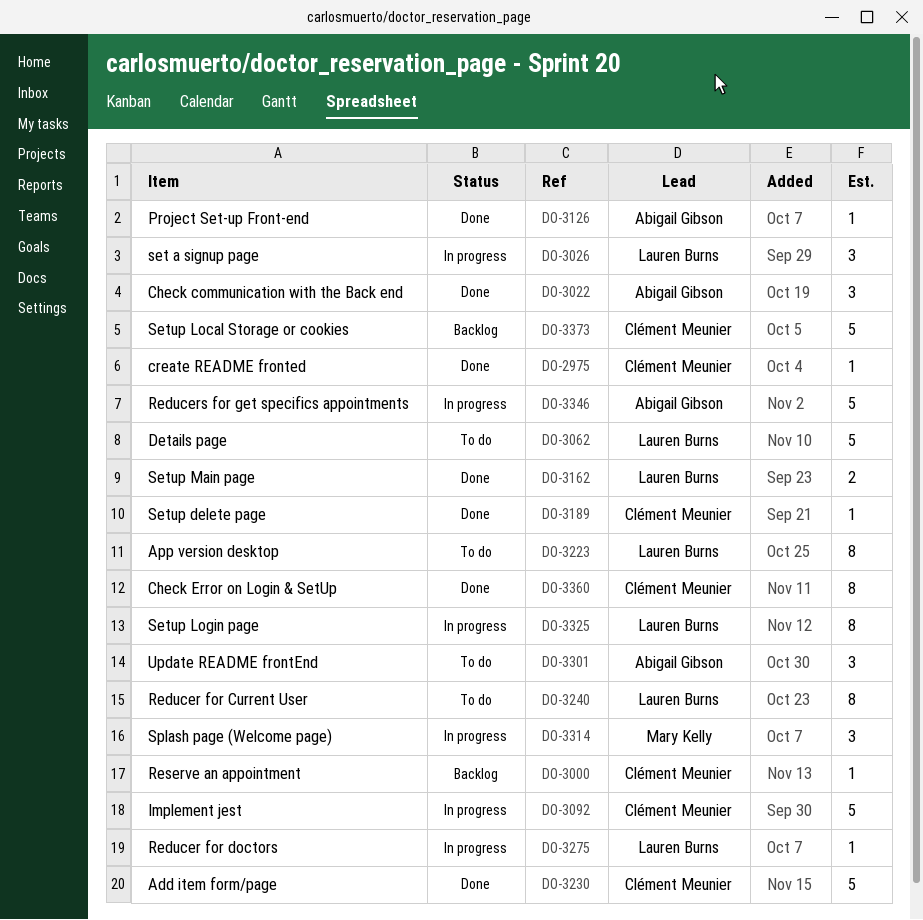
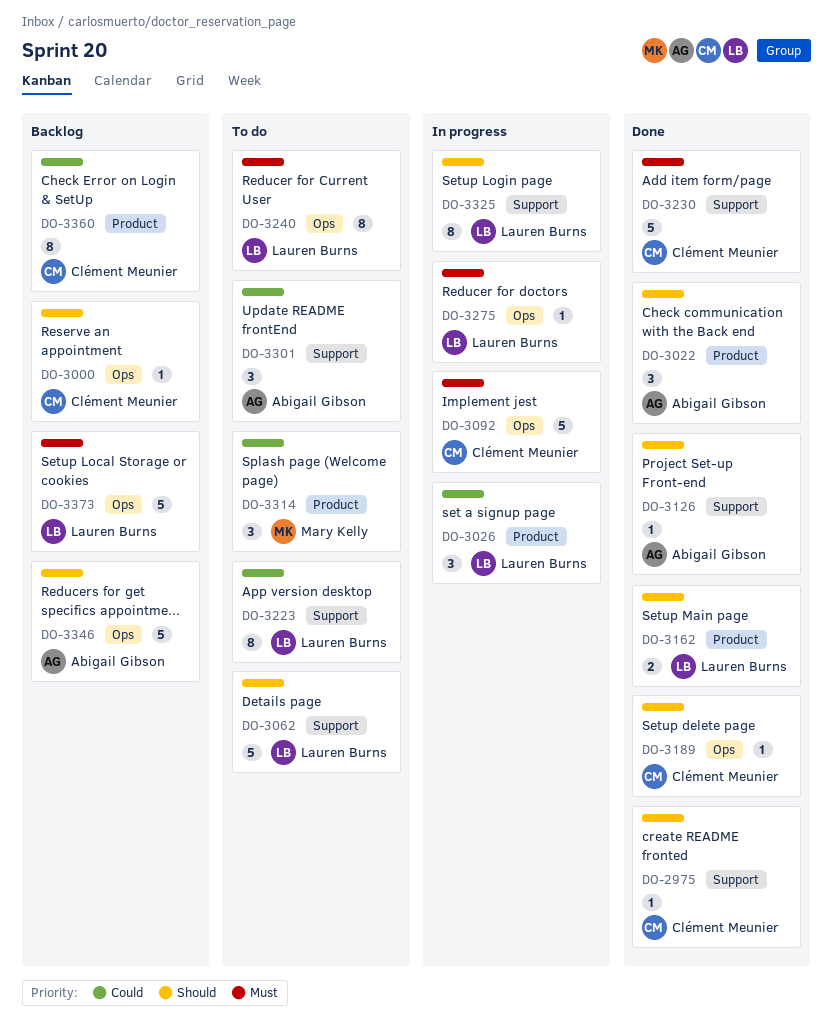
DO-3314, status: In progress -> To do
DO-3346, status: In progress -> Backlog
DO-3360, status: Done -> Backlog
DO-3373, owner: Clément Meunier -> Lauren Burns

